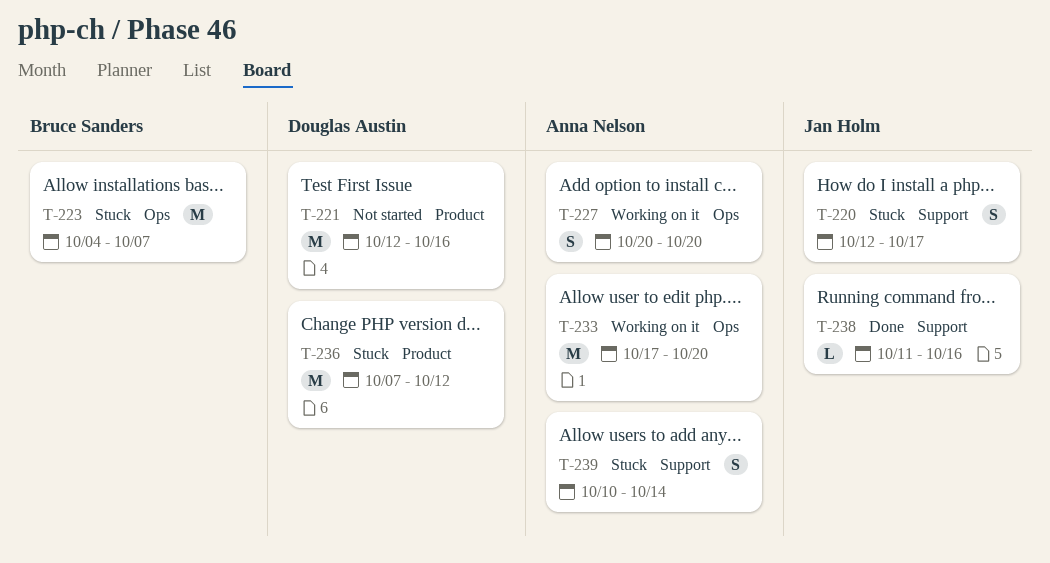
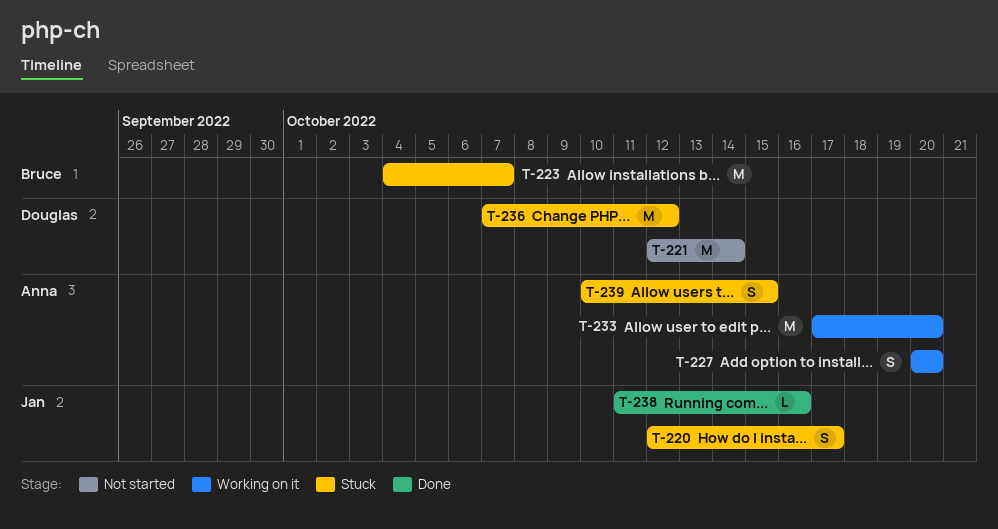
T-221, due: Oct 16 -> Oct 14
T-239, due: Oct 14 -> Oct 15

